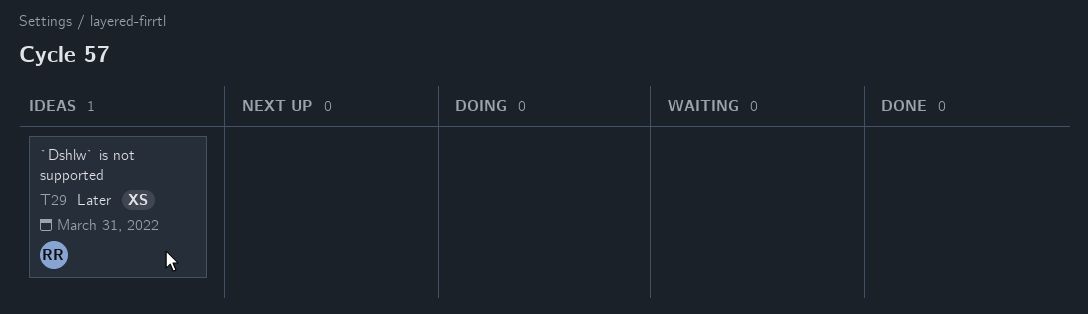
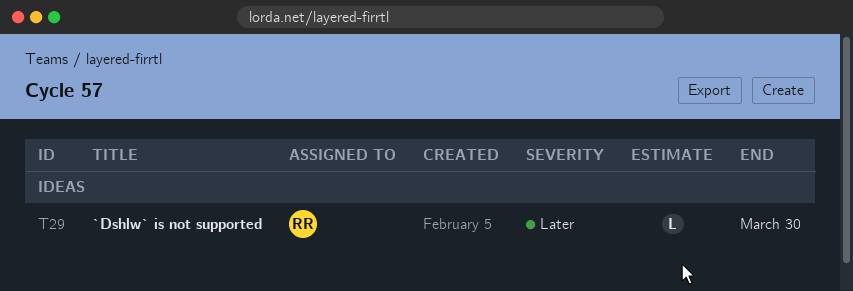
T29, estimate: XS -> L
T29, due: Mar 31 -> Mar 30

